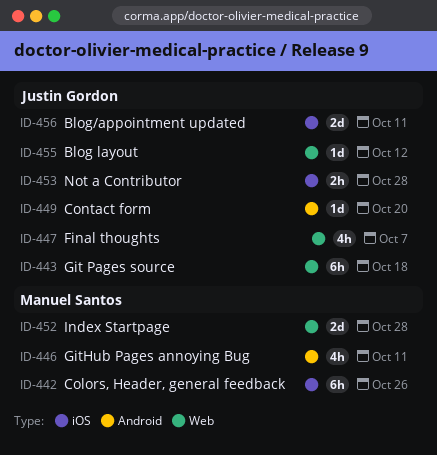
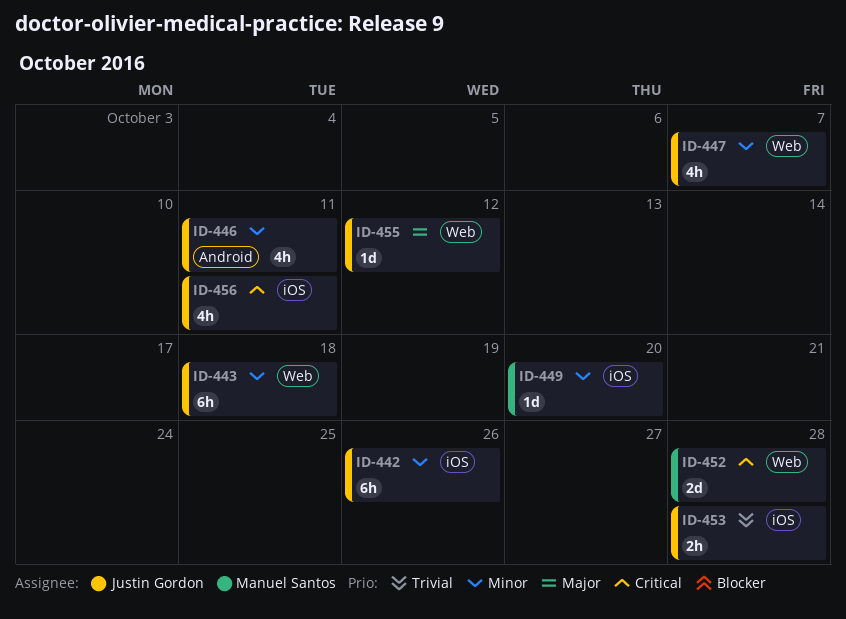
ID-442, owner: Manuel Santos -> Justin Gordon
ID-446, owner: Manuel Santos -> Justin Gordon
ID-449, owner: Justin Gordon -> Manuel Santos
ID-449, label: Android -> iOS
ID-456, estimate: 2d -> 4h

